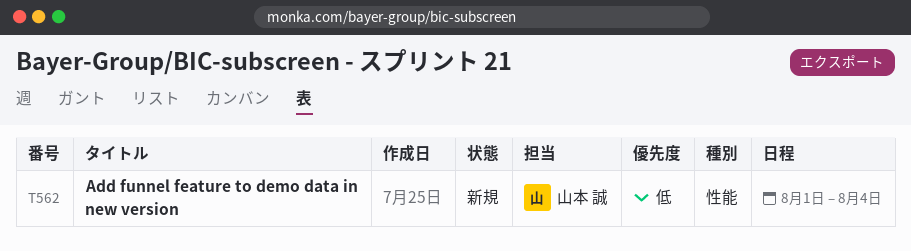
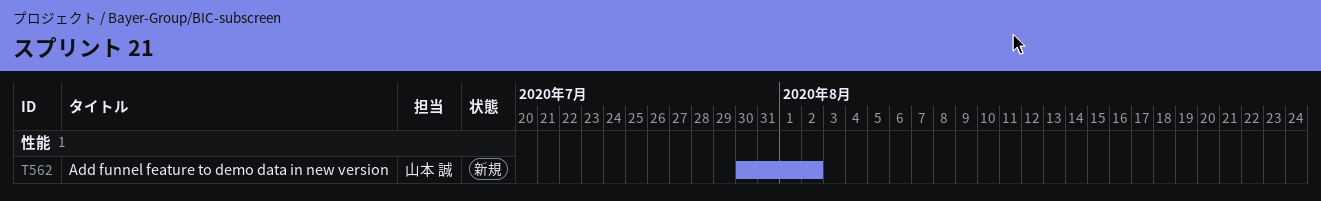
T562, start: Aug 1 -> Jul 30
T562, due: Aug 4 -> Aug 2

